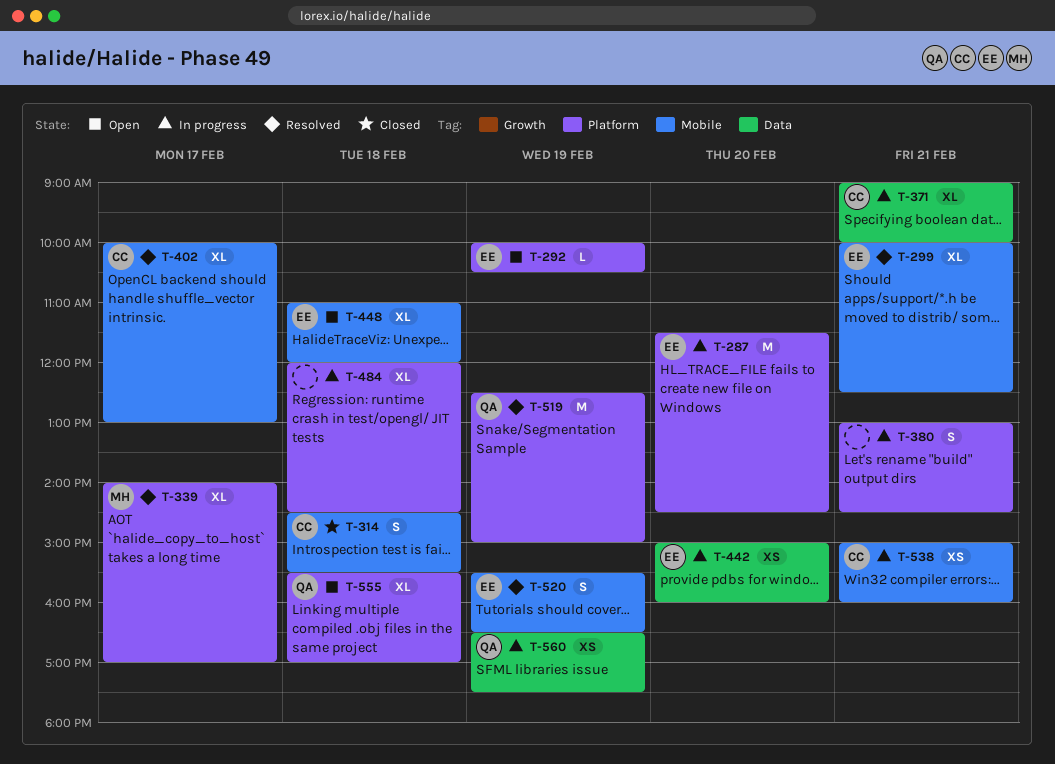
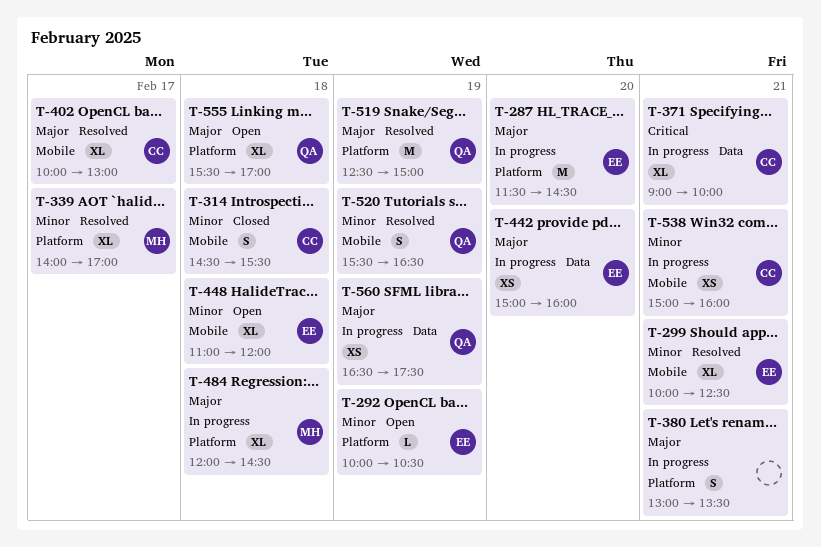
T-380, ends: 14:30 -> 13:30
T-484, owner: none -> MH
T-520, owner: EE -> QA

